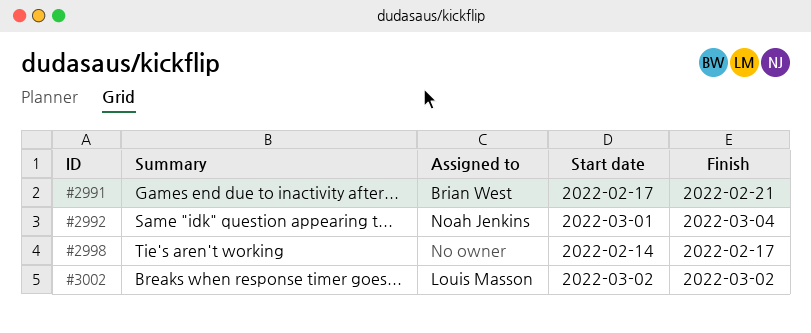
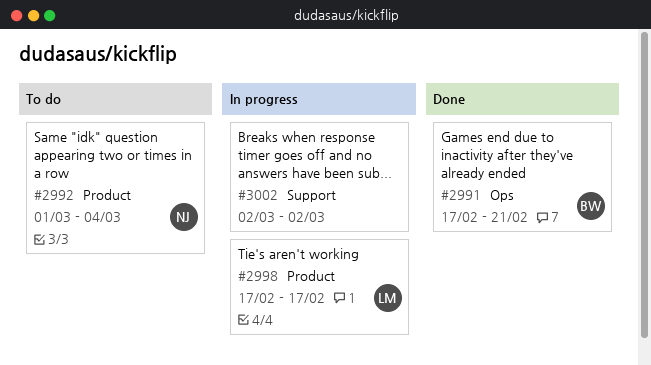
#2998, owner: none -> Louis Masson
#2998, start: Feb 14 -> Feb 17
#3002, owner: Louis Masson -> none

